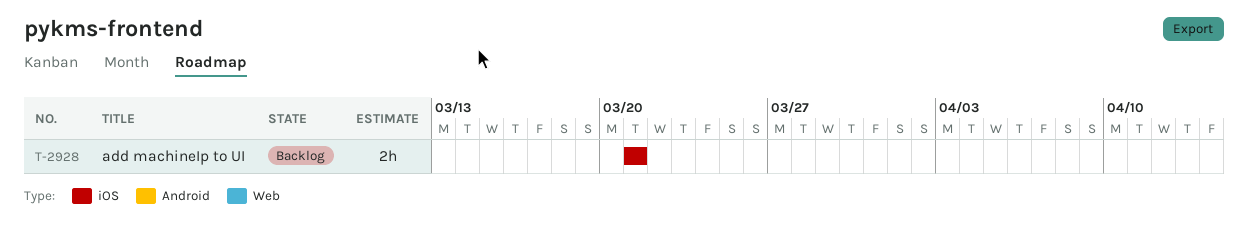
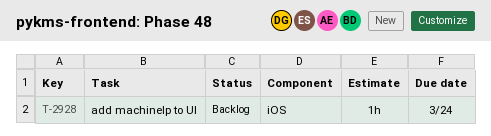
T-2928, estimate: 2h -> 1h
T-2928, due: Mar 21 -> Mar 24

